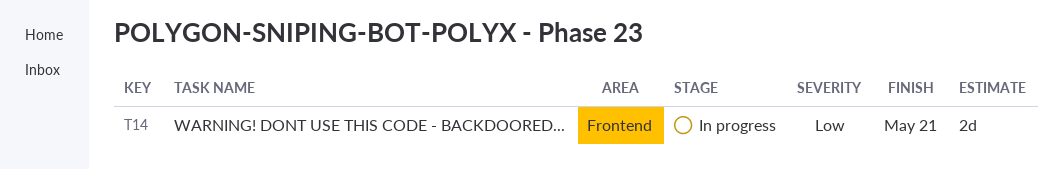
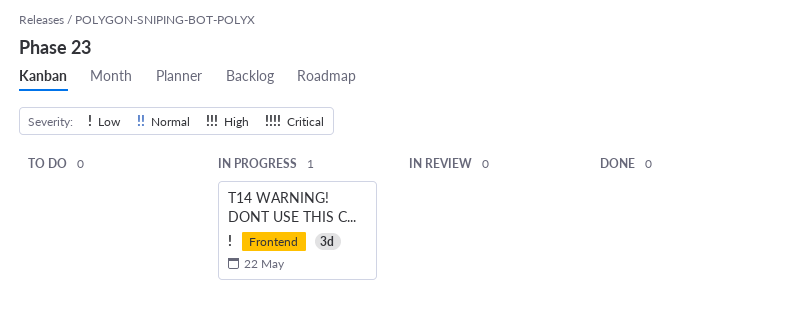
T14, estimate: 2d -> 3d
T14, due: May 21 -> May 22

